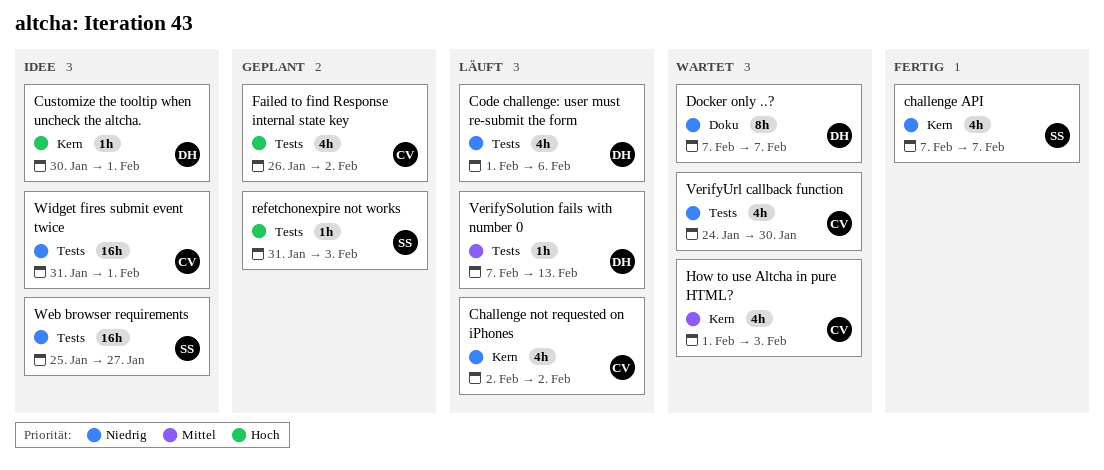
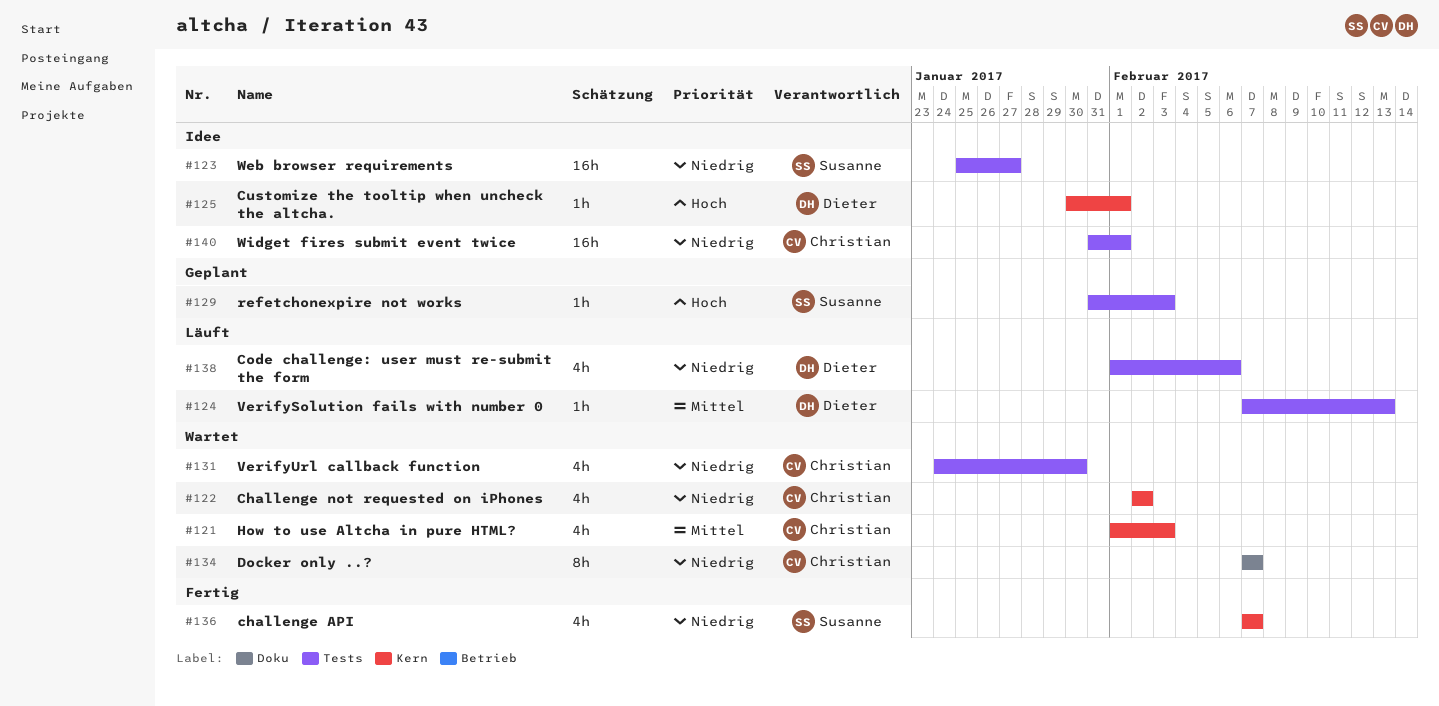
Challenge not requested on iPhones, status: Läuft -> Wartet
Docker only ..?, owner: Dieter -> Christian
Failed to find Response internal state key: present -> none

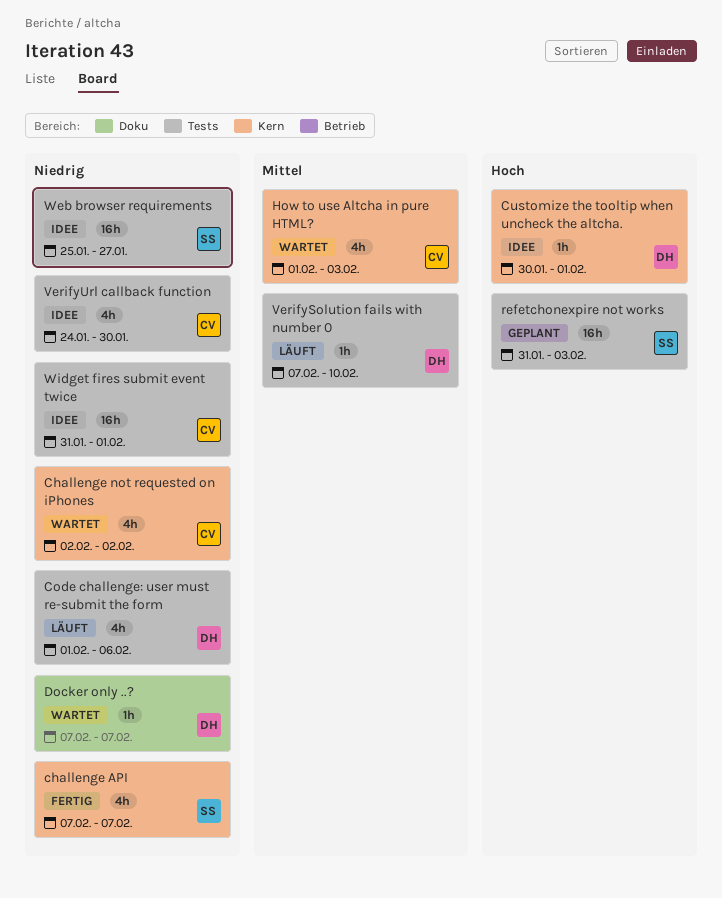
Docker only ..?, owner: Christian -> Dieter
Docker only ..?, estimate: 8h -> 1h
refetchonexpire not works, estimate: 1h -> 16h
VerifySolution fails with number 0, due: Feb 13 -> Feb 10
VerifyUrl callback function, status: Wartet -> Idee

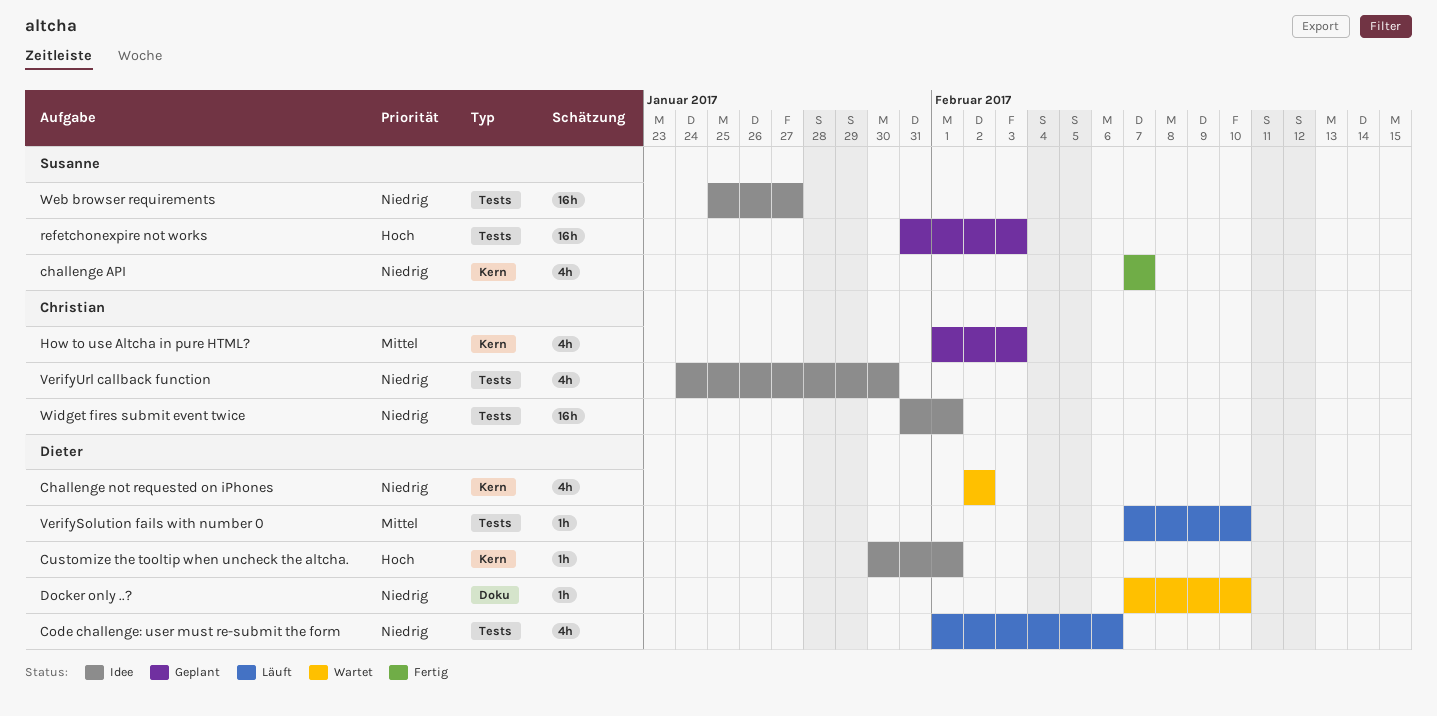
Challenge not requested on iPhones, owner: Christian -> Dieter
Docker only ..?, due: Feb 7 -> Feb 10
How to use Altcha in pure HTML?, status: Wartet -> Geplant

